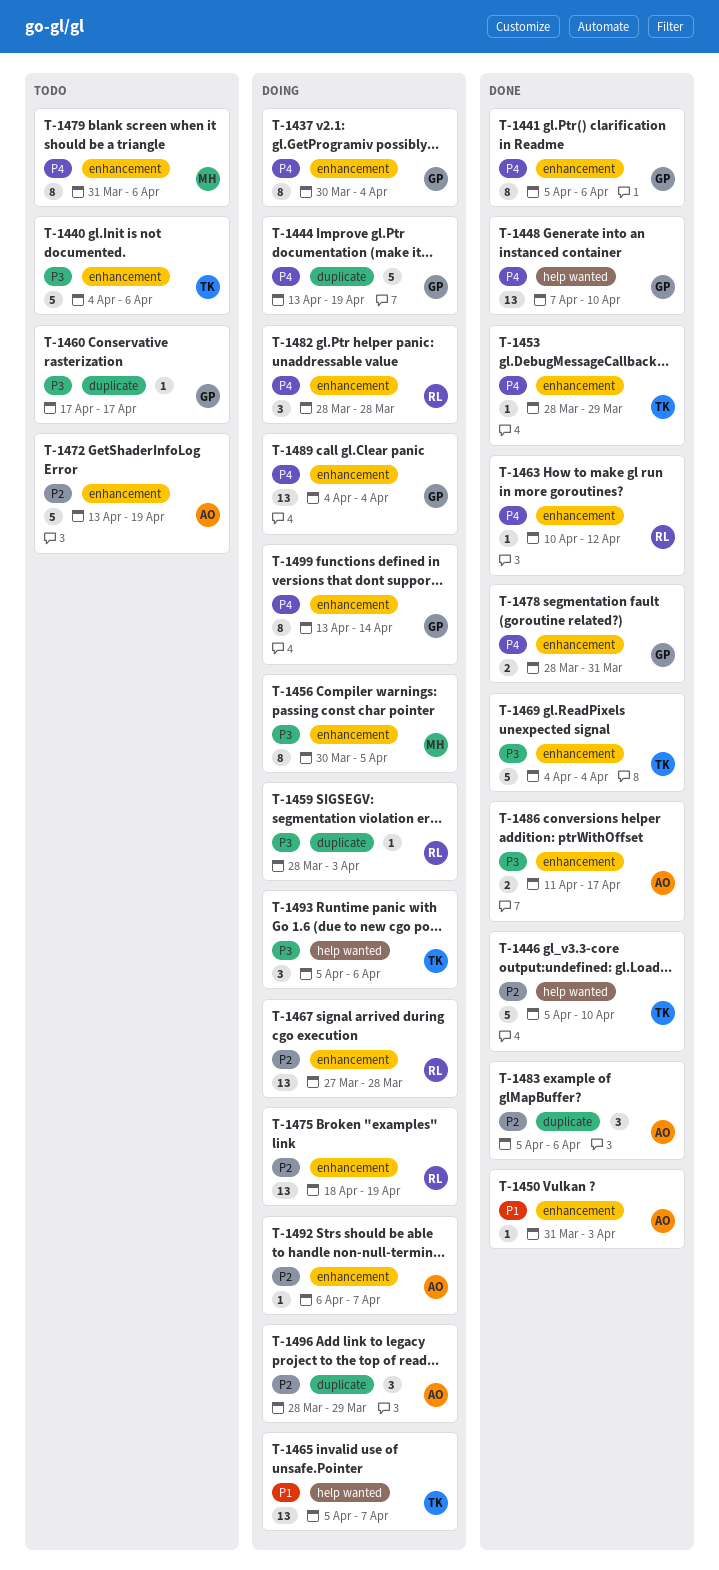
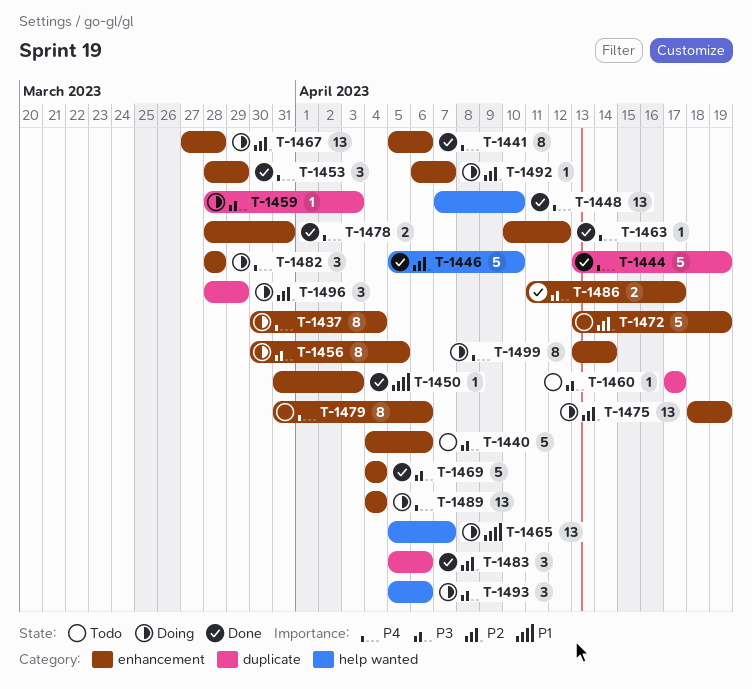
T-1444, status: Doing -> Done
T-1453, estimate: 1 -> 3

